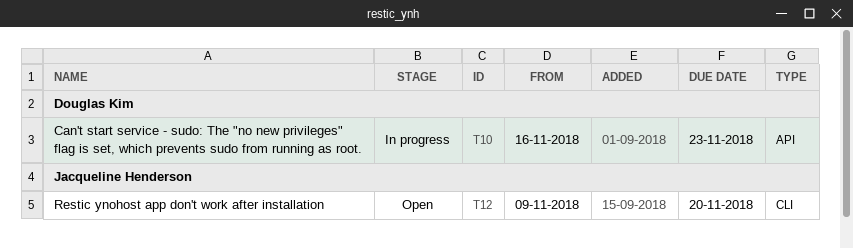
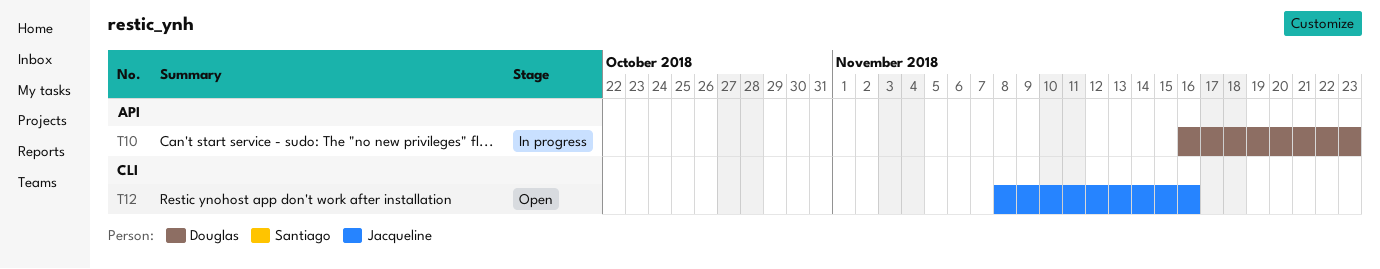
T12, start: Nov 9 -> Nov 8
T12, due: Nov 20 -> Nov 16

